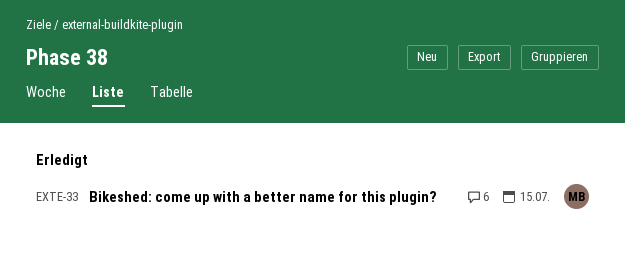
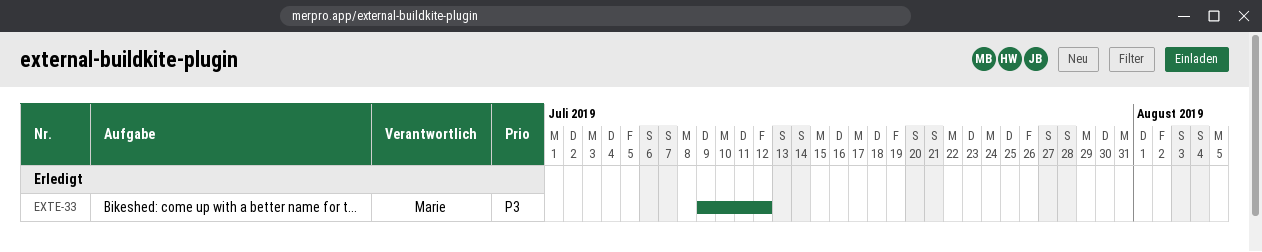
EXTE-33, due: Jul 15 -> Jul 12

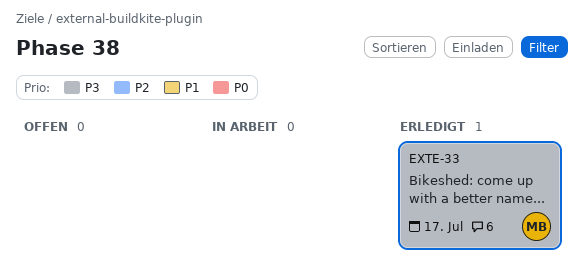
EXTE-33, due: Jul 12 -> Jul 17

